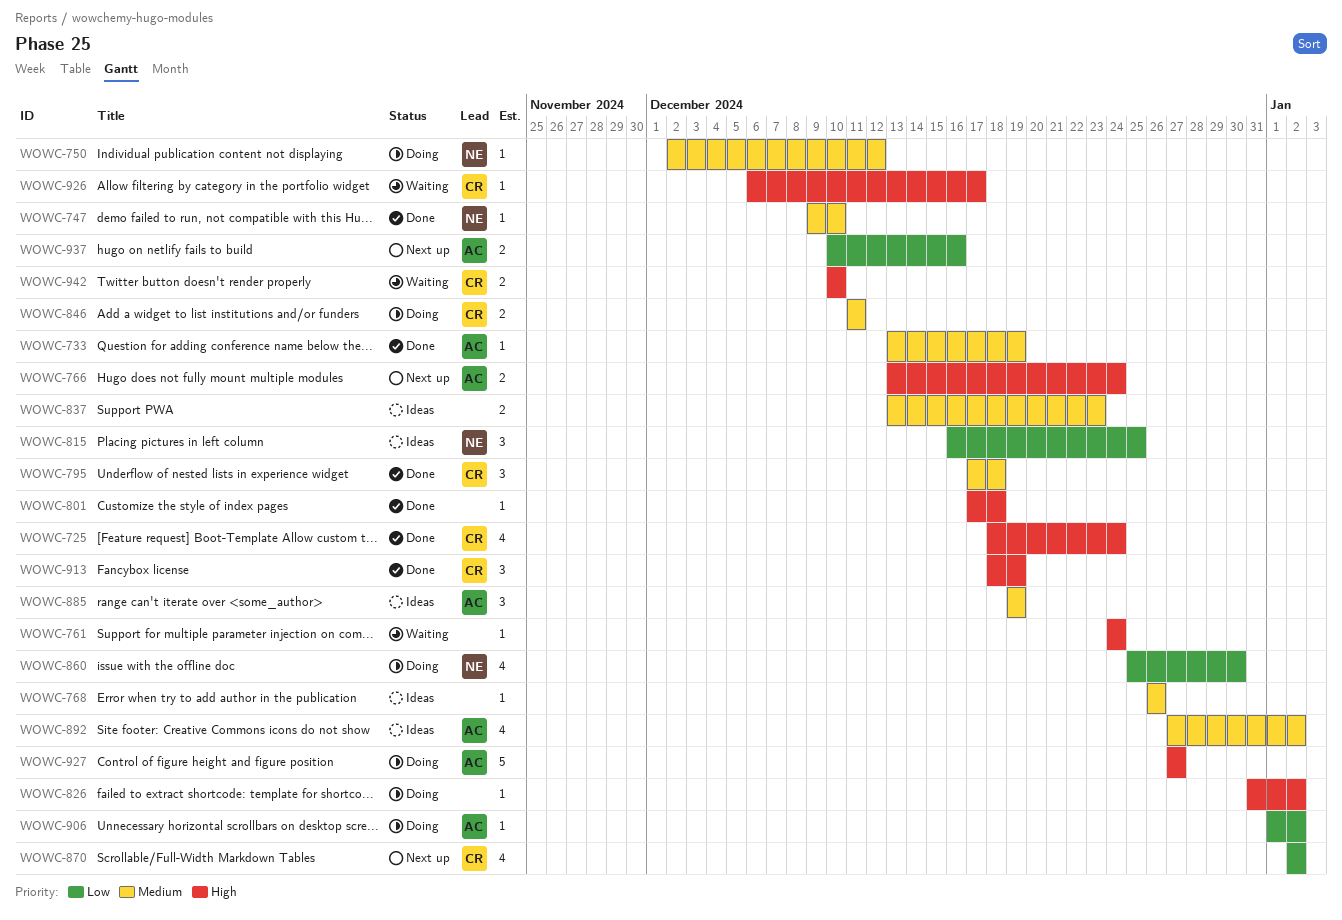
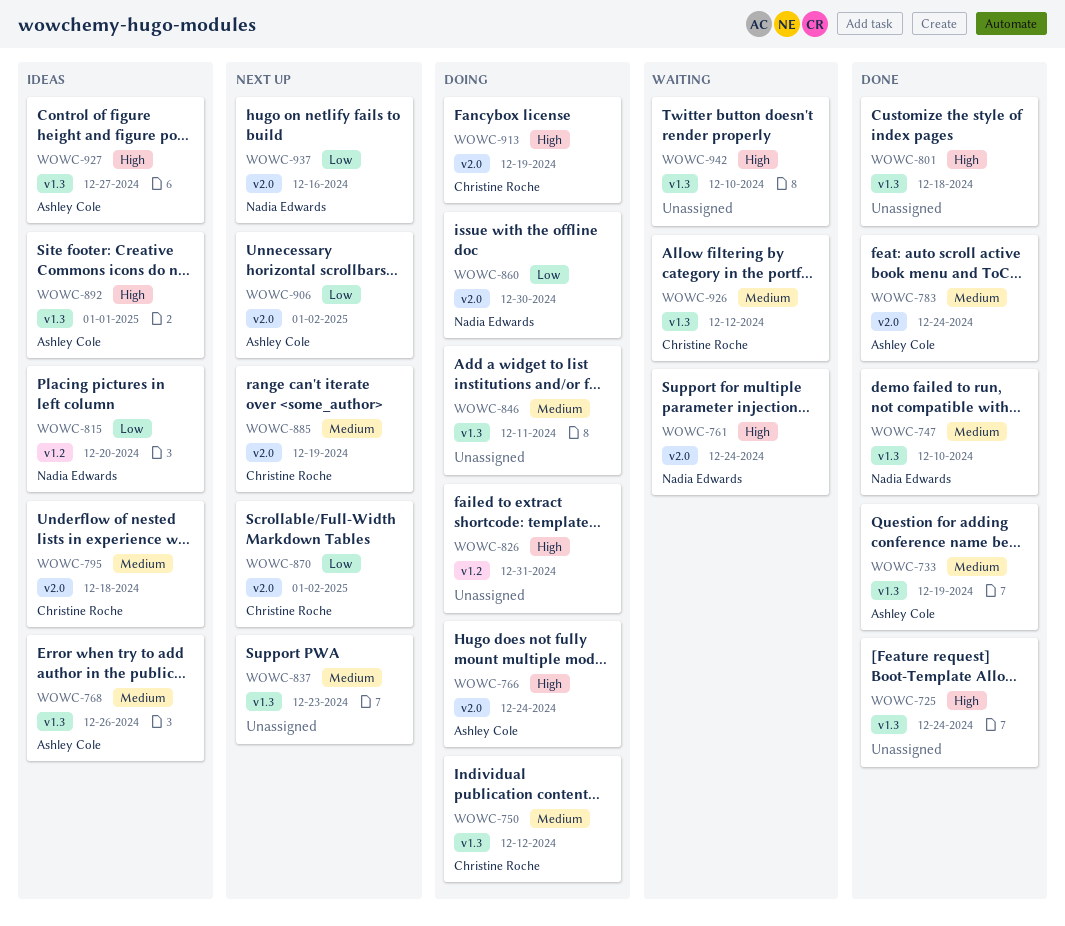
WOWC-725, owner: Christine Roche -> none
WOWC-750, owner: Nadia Edwards -> Christine Roche
WOWC-761, owner: none -> Nadia Edwards
WOWC-766, status: Next up -> Doing
WOWC-768, owner: none -> Ashley Cole
WOWC-783: none -> present
WOWC-795, status: Done -> Ideas
WOWC-815, due: Dec 25 -> Dec 20
WOWC-826, due: Jan 2 -> Dec 31
WOWC-837, status: Ideas -> Next up
WOWC-846, owner: Christine Roche -> none
WOWC-885, status: Ideas -> Next up
WOWC-885, owner: Ashley Cole -> Christine Roche
WOWC-892, priority: Medium -> High
WOWC-892, due: Jan 2 -> Jan 1
WOWC-906, status: Doing -> Next up
WOWC-913, status: Done -> Doing
WOWC-926, priority: High -> Medium
WOWC-926, due: Dec 17 -> Dec 12
WOWC-927, status: Doing -> Ideas
WOWC-937, owner: Ashley Cole -> Nadia Edwards
WOWC-942, owner: Christine Roche -> none

